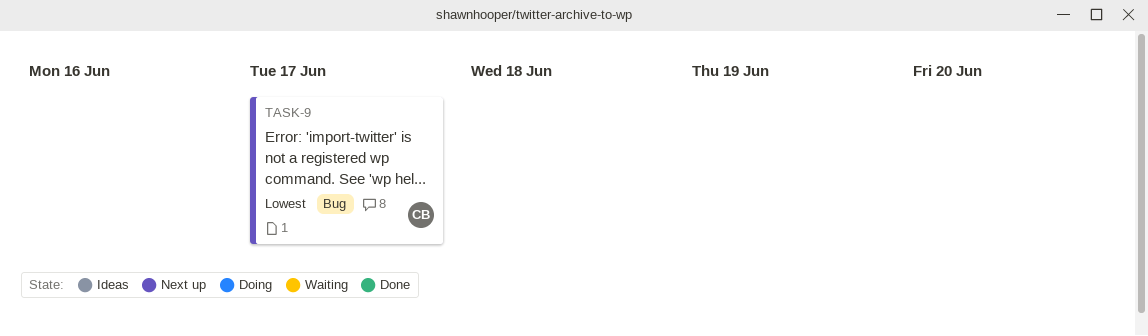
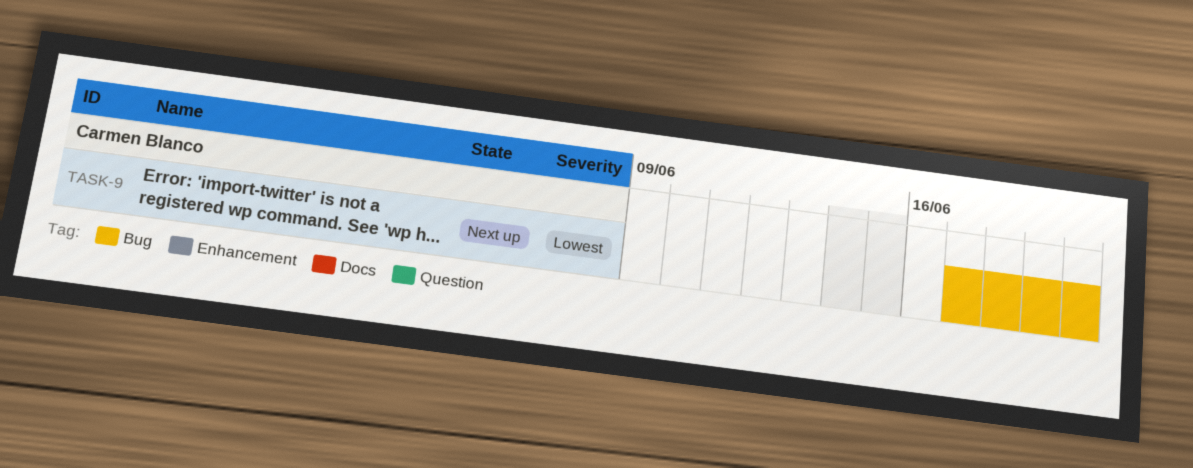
TASK-9, due: Jun 17 -> Jun 20

